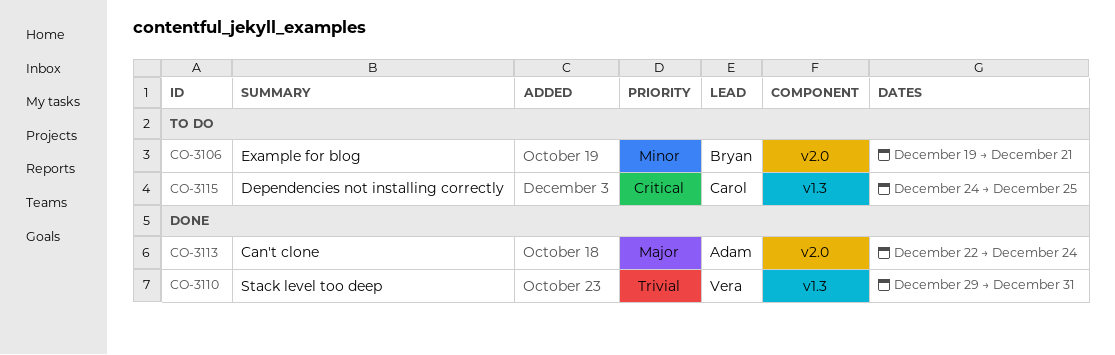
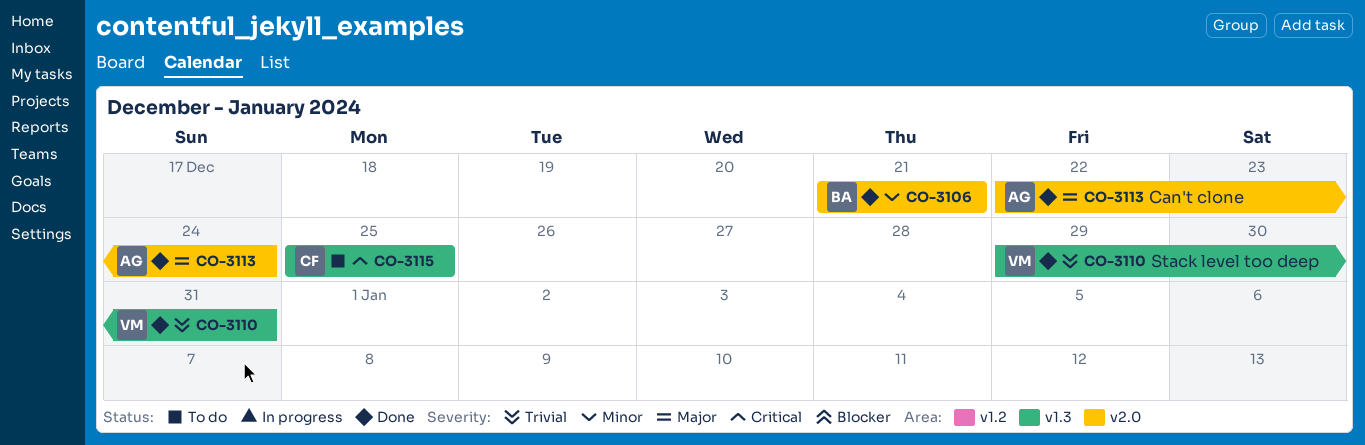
CO-3106, status: To do -> Done
CO-3106, start: Dec 19 -> Dec 21
CO-3115, start: Dec 24 -> Dec 25

